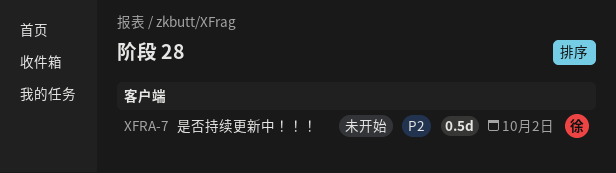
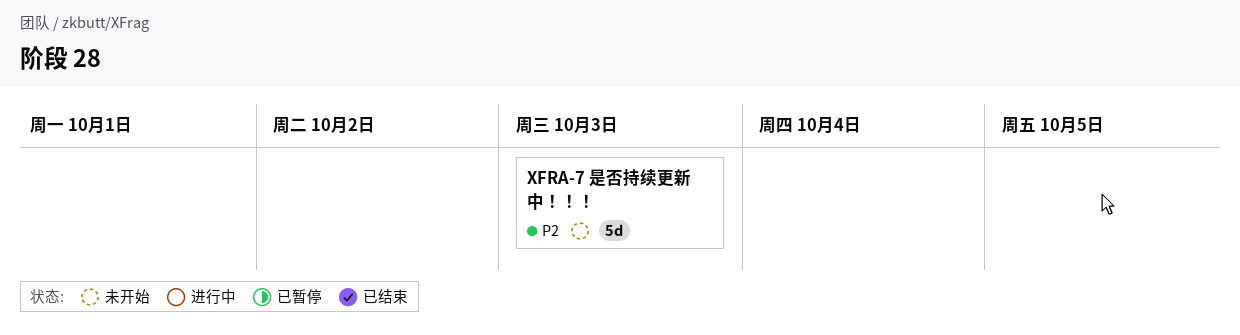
XFRA-7, estimate: 0.5d -> 5d
XFRA-7, due: Oct 2 -> Oct 3

